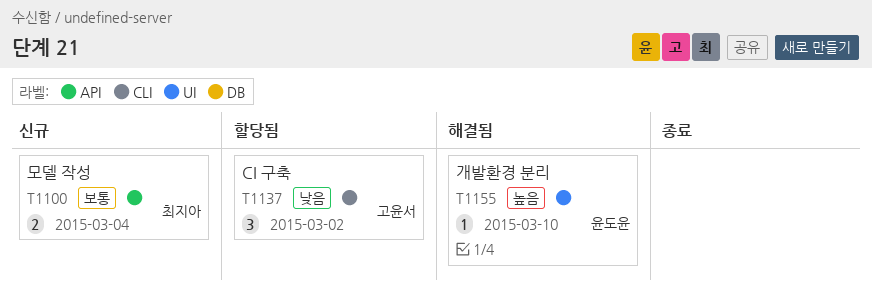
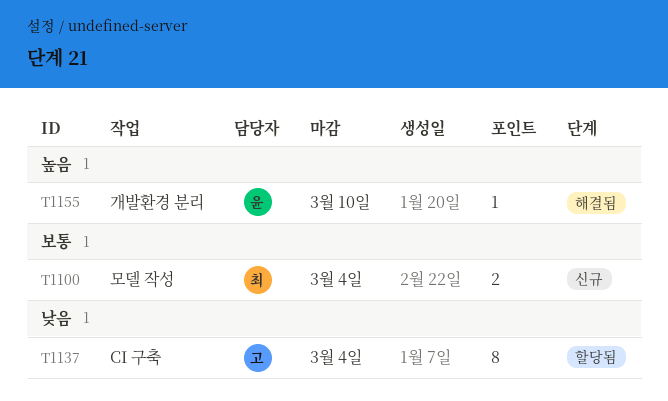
T1137, estimate: 3 -> 8
T1137, due: Mar 2 -> Mar 4

